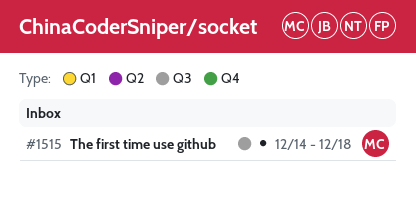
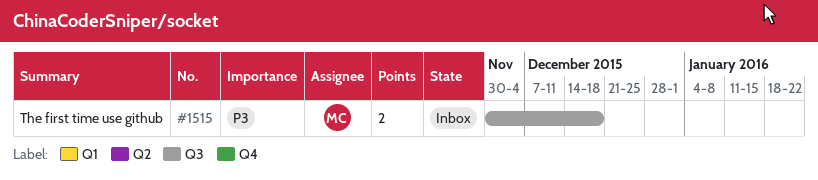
#1515, estimate: 1 -> 2
#1515, start: Dec 14 -> Nov 30

